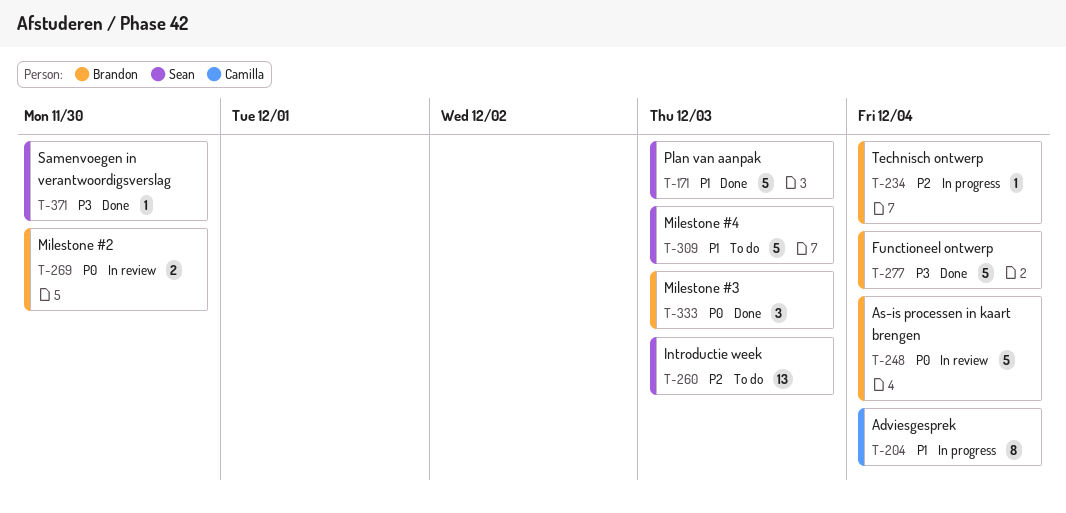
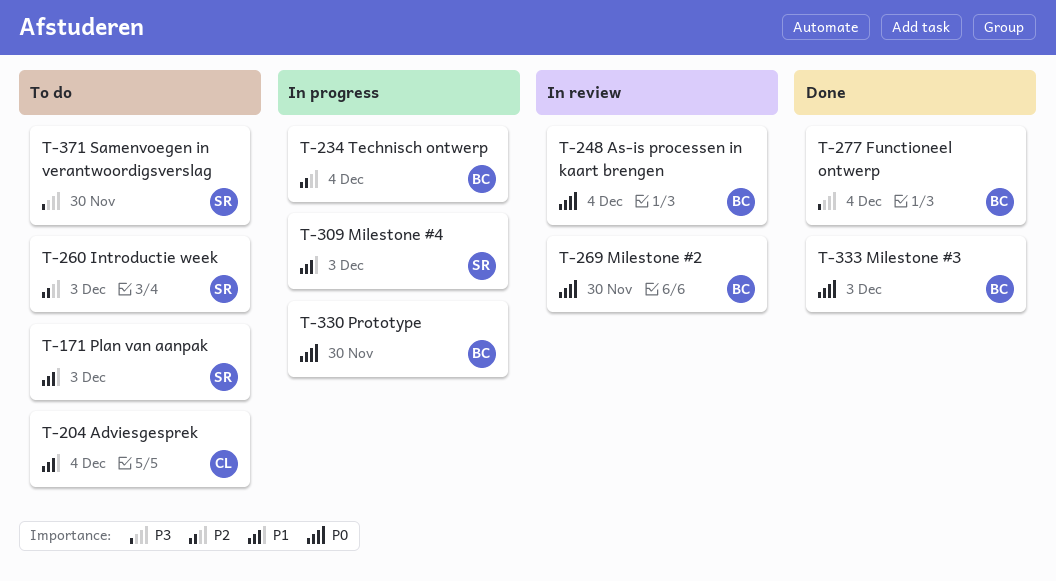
T-171, status: Done -> To do
T-204, status: In progress -> To do
T-309, status: To do -> In progress
T-330: none -> present
T-371, status: Done -> To do

